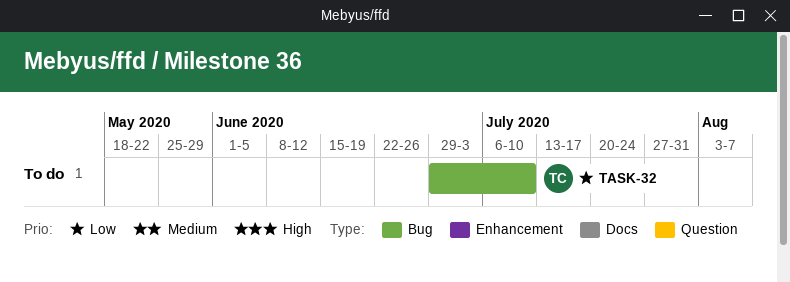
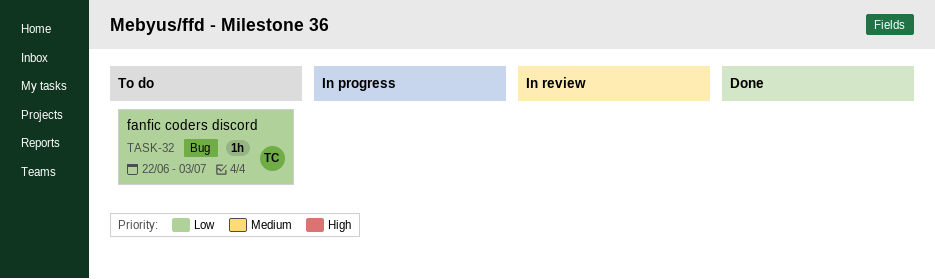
TASK-32, start: Jun 29 -> Jun 22
TASK-32, due: Jul 10 -> Jul 3

